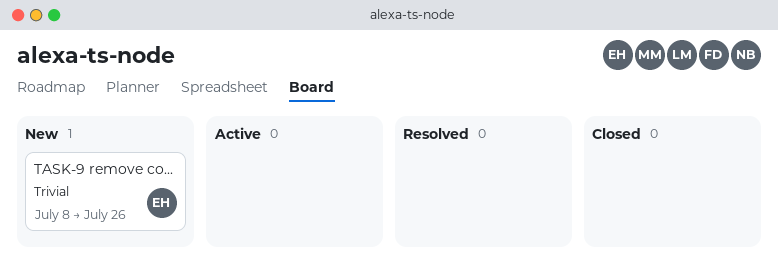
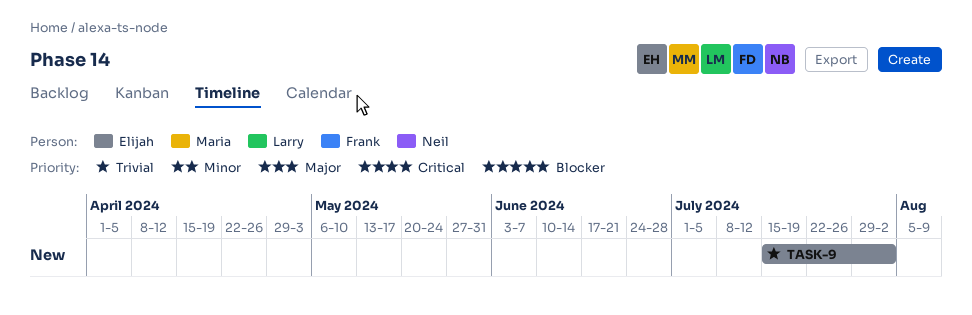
TASK-9, start: Jul 8 -> Jul 15
TASK-9, due: Jul 26 -> Aug 2

